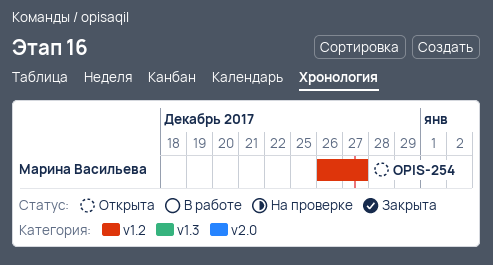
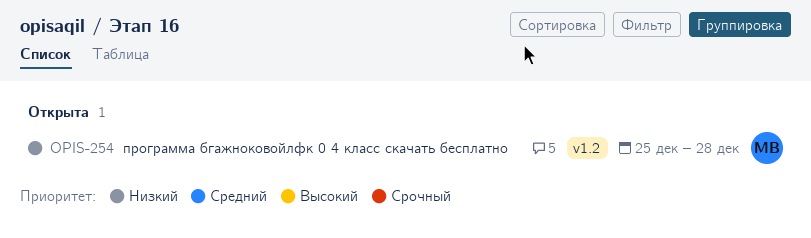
OPIS-254, start: Dec 26 -> Dec 25
OPIS-254, due: Dec 27 -> Dec 28

